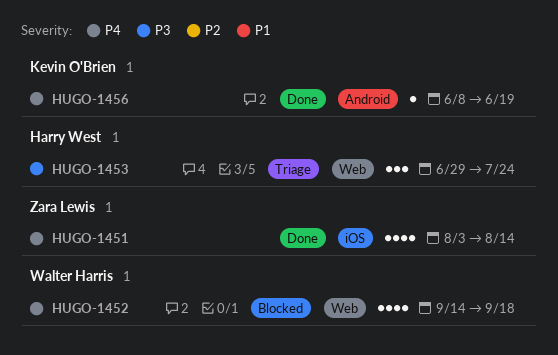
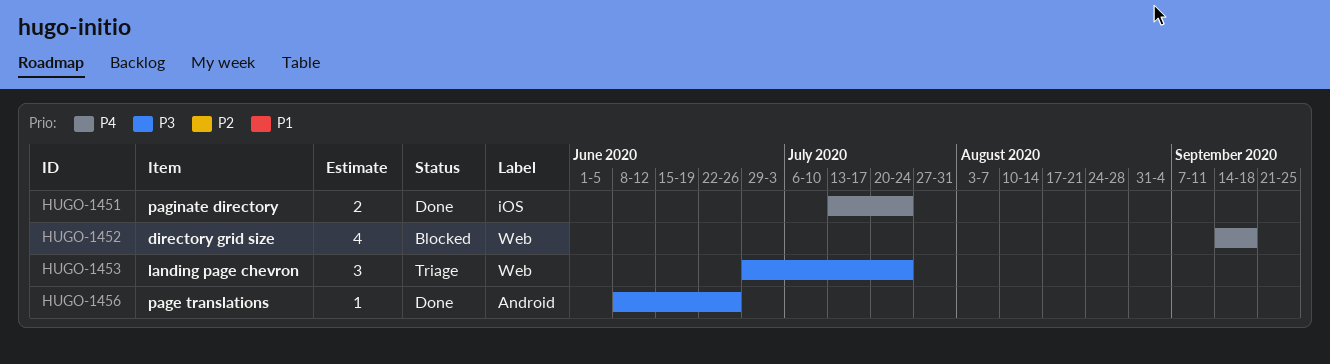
HUGO-1451, estimate: 4 -> 2
HUGO-1451, start: Aug 3 -> Jul 13
HUGO-1451, due: Aug 14 -> Jul 24
HUGO-1456, priority: P4 -> P3
HUGO-1456, due: Jun 19 -> Jun 26

